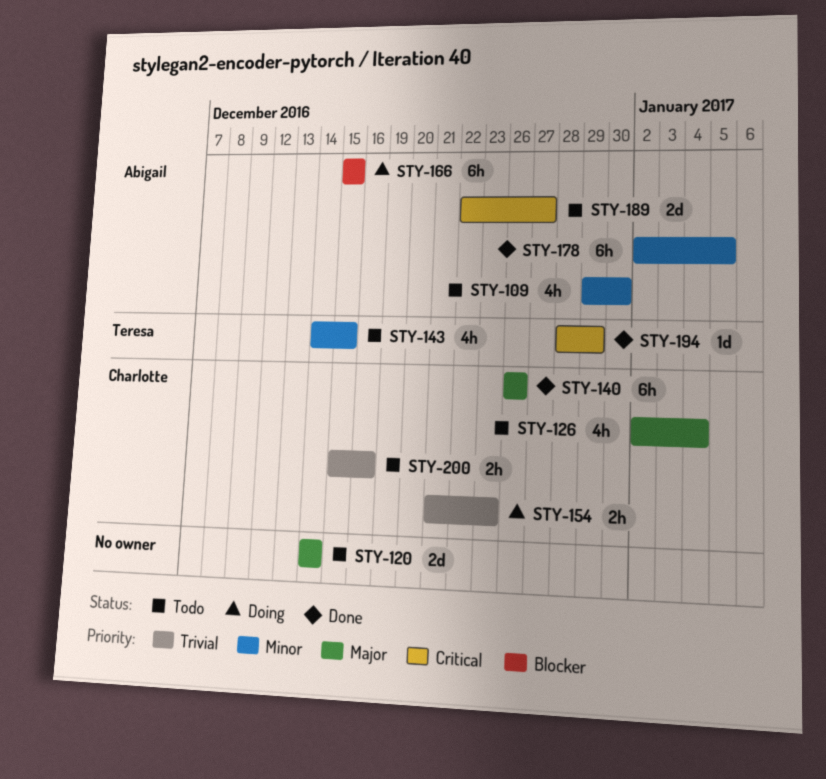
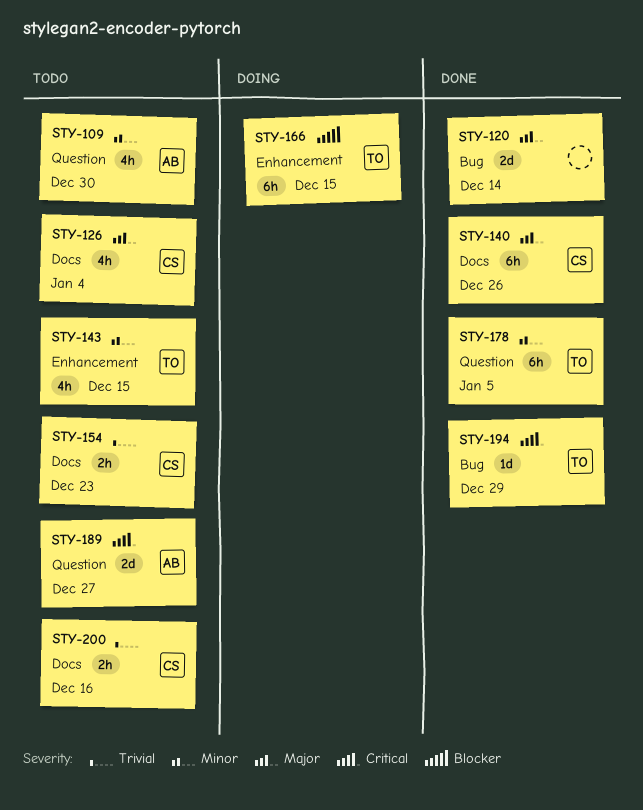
STY-120, status: Todo -> Done
STY-154, status: Doing -> Todo
STY-166, owner: Abigail -> Teresa
STY-178, owner: Abigail -> Teresa

